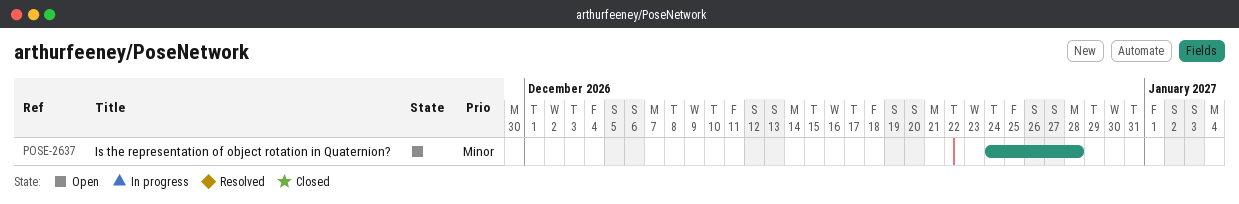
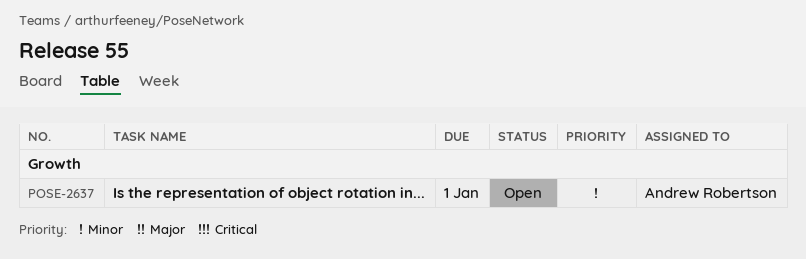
POSE-2637, due: Dec 28 -> Jan 1

